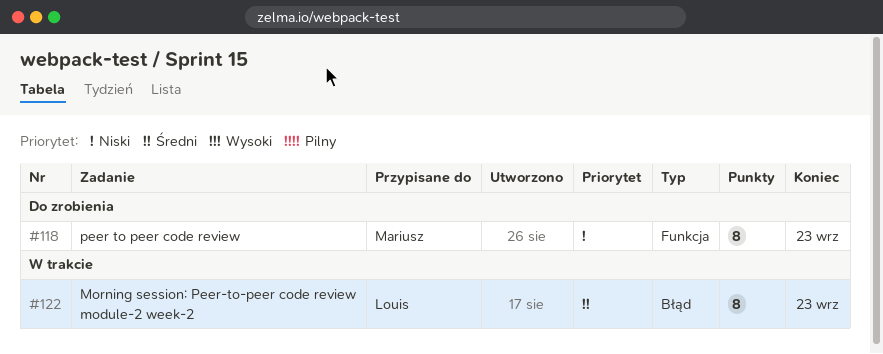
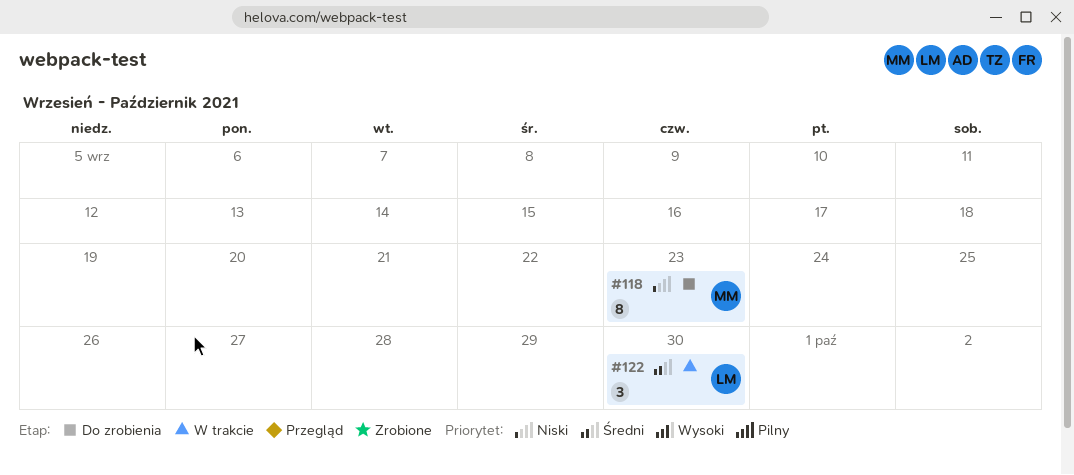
#122, estimate: 8 -> 3
#122, due: Sep 23 -> Sep 30

